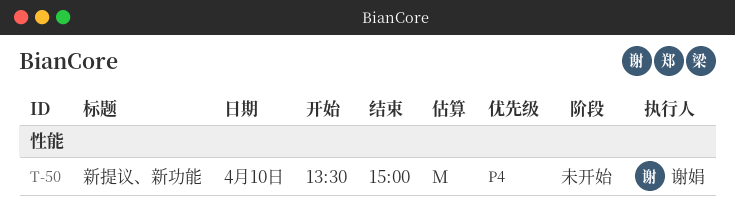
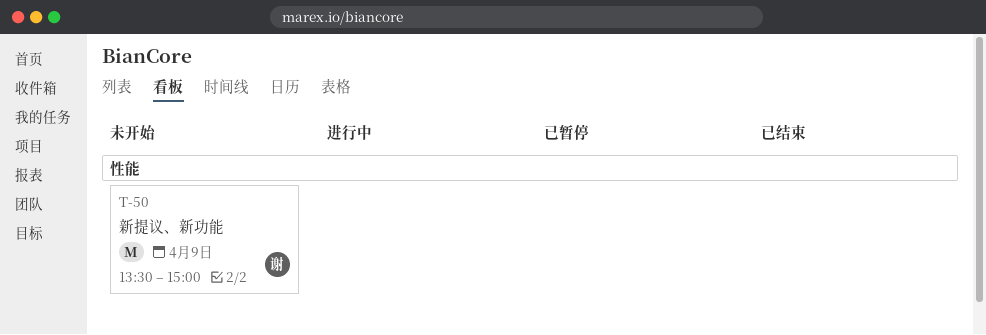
T-50, day: Apr 10 -> Apr 9

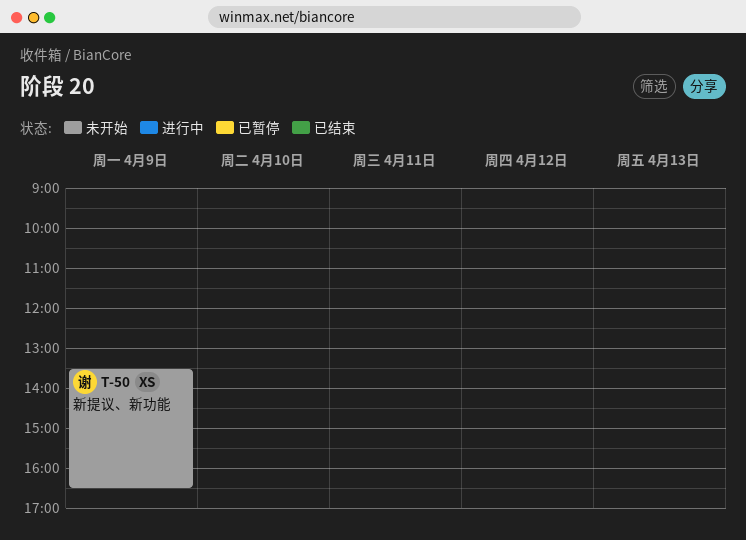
T-50, estimate: M -> XS
T-50, ends: 15:00 -> 16:30

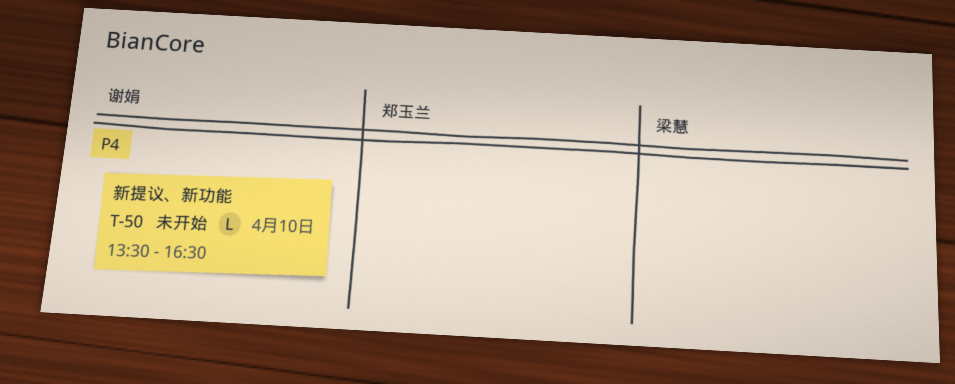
T-50, estimate: XS -> L
T-50, day: Apr 9 -> Apr 10

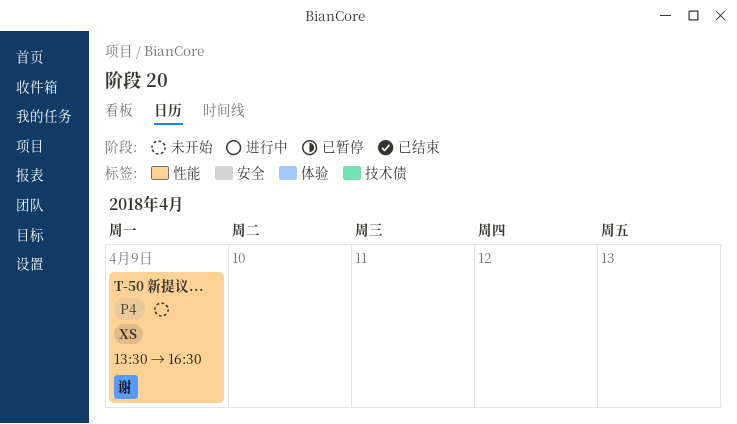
T-50, estimate: L -> XS
T-50, day: Apr 10 -> Apr 9

